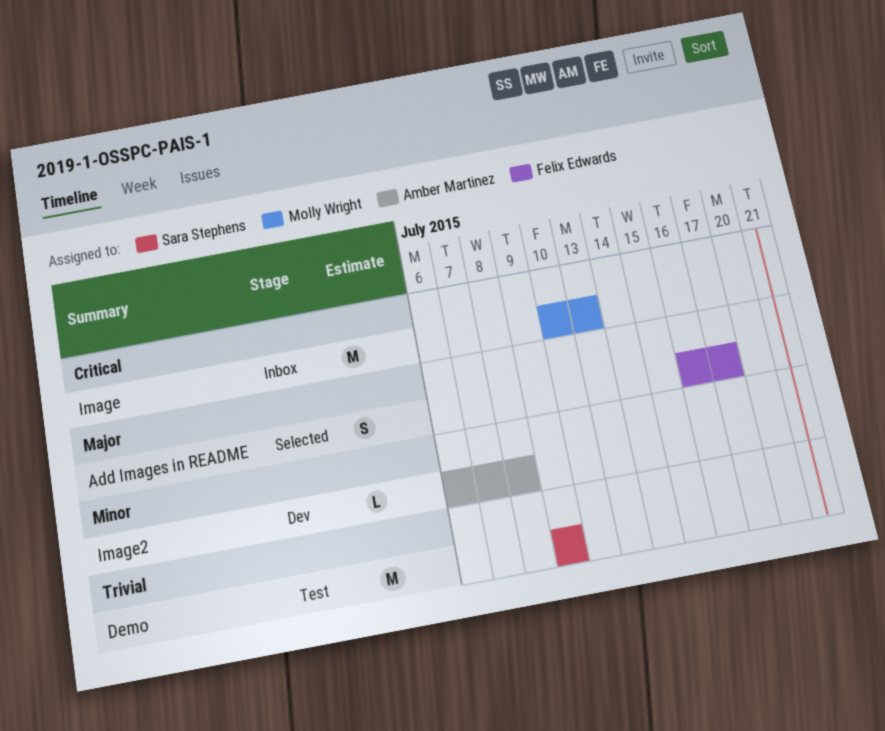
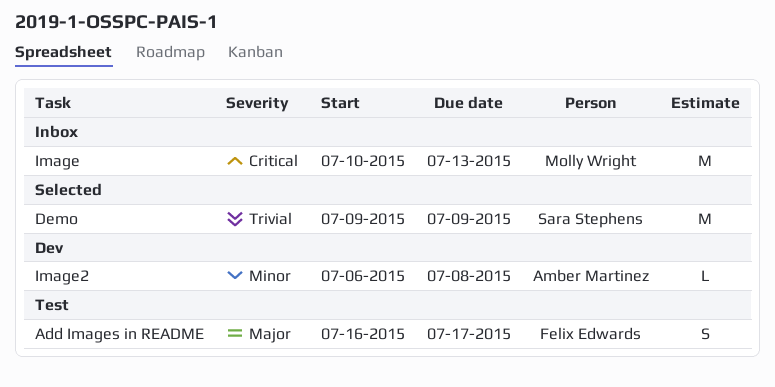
Add Images in README, status: Selected -> Test
Demo, status: Test -> Selected

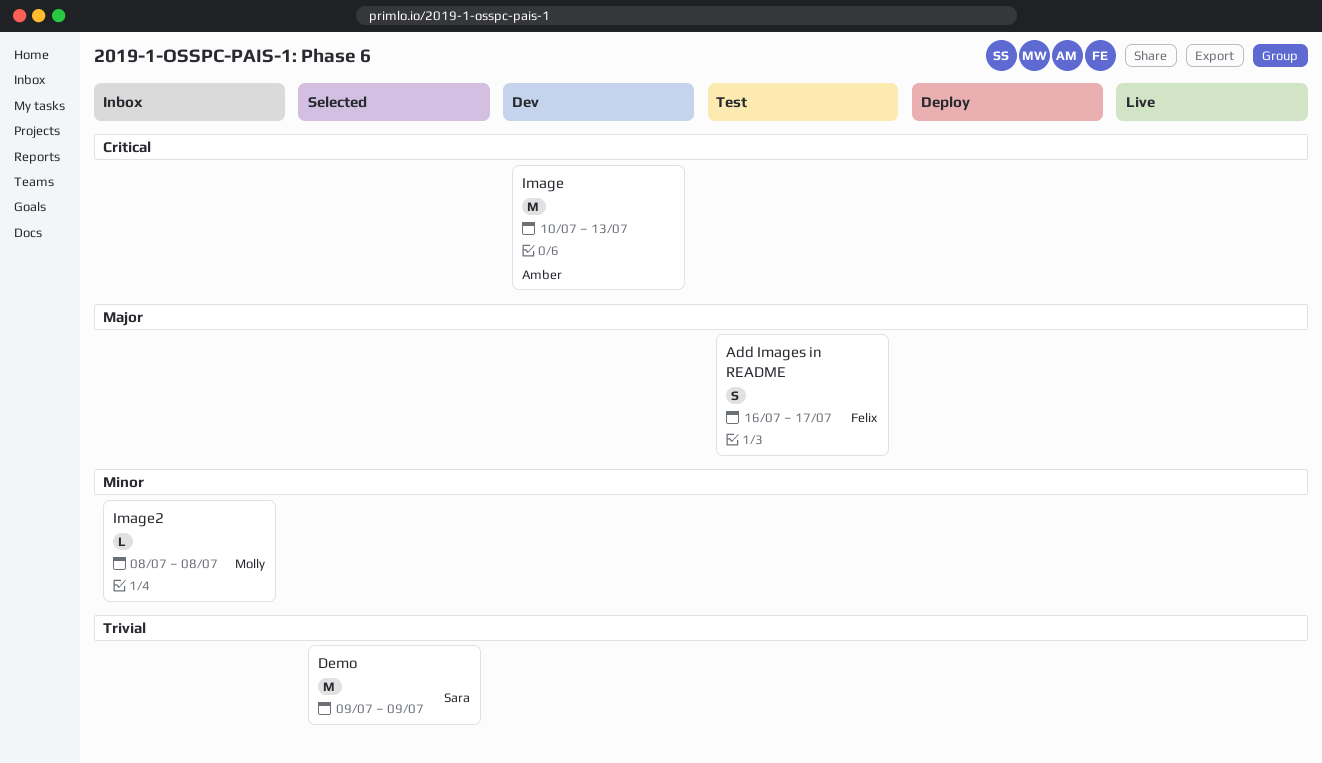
Image, status: Inbox -> Dev
Image, owner: Molly Wright -> Amber Martinez
Image2, status: Dev -> Inbox
Image2, owner: Amber Martinez -> Molly Wright
Image2, start: Jul 6 -> Jul 8

